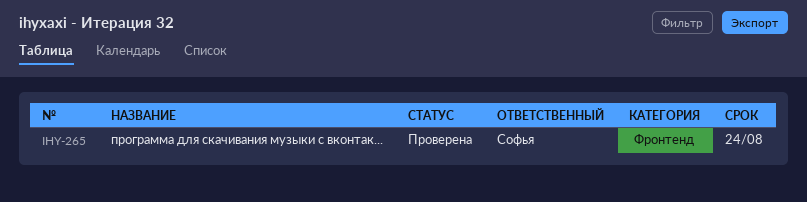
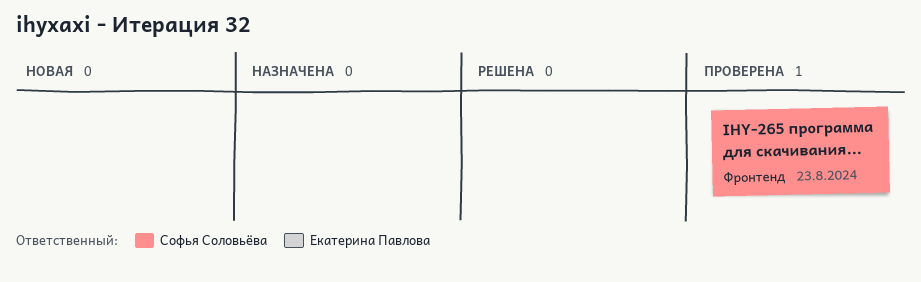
IHY-265, due: Aug 24 -> Aug 23

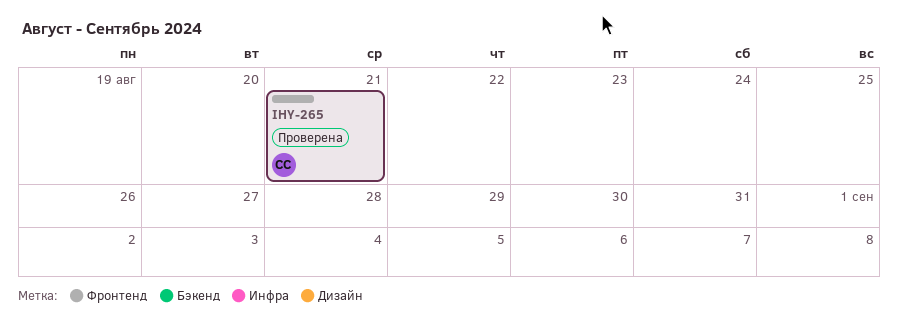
IHY-265, due: Aug 23 -> Aug 21

